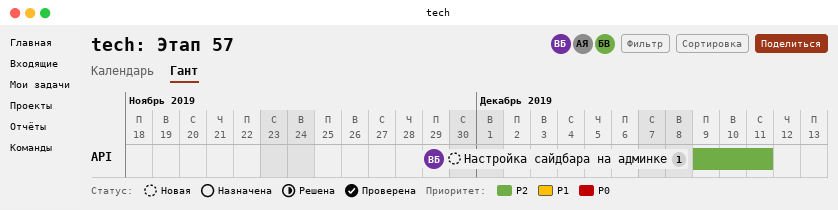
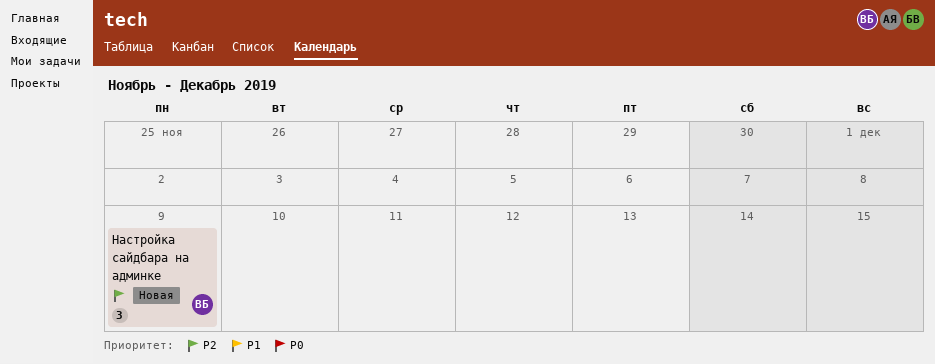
Настройка сайдбара на админке, estimate: 1 -> 3
Настройка сайдбара на админке, due: Dec 11 -> Dec 9

